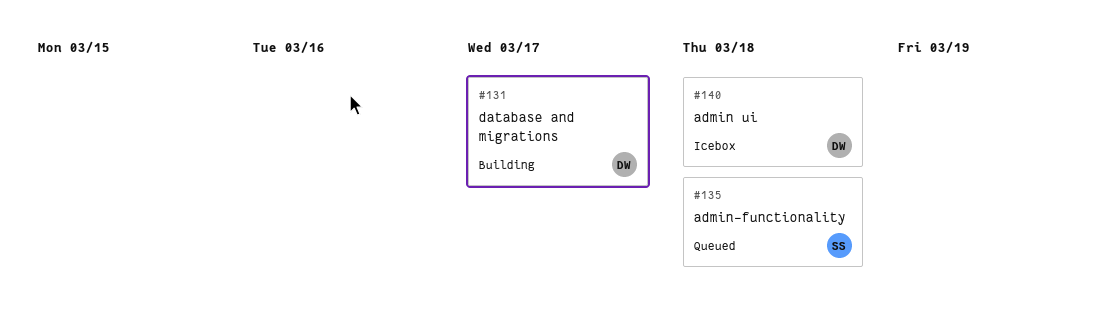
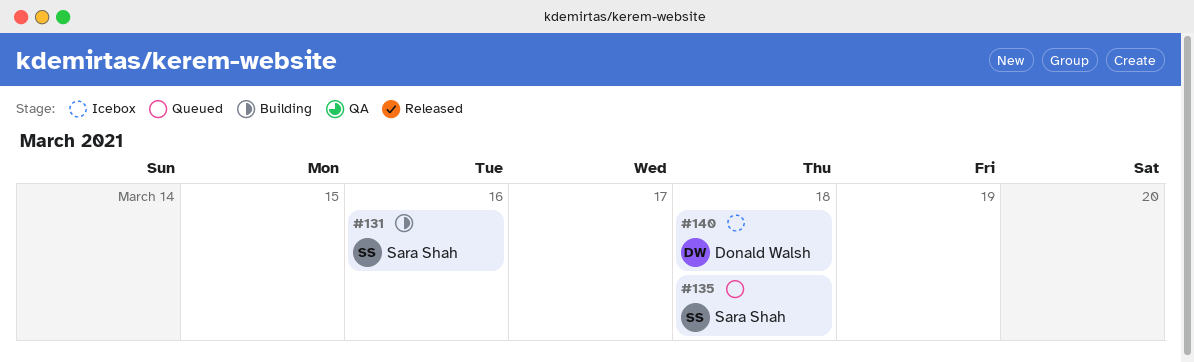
#131, owner: Donald Walsh -> Sara Shah
#131, due: Mar 17 -> Mar 16

